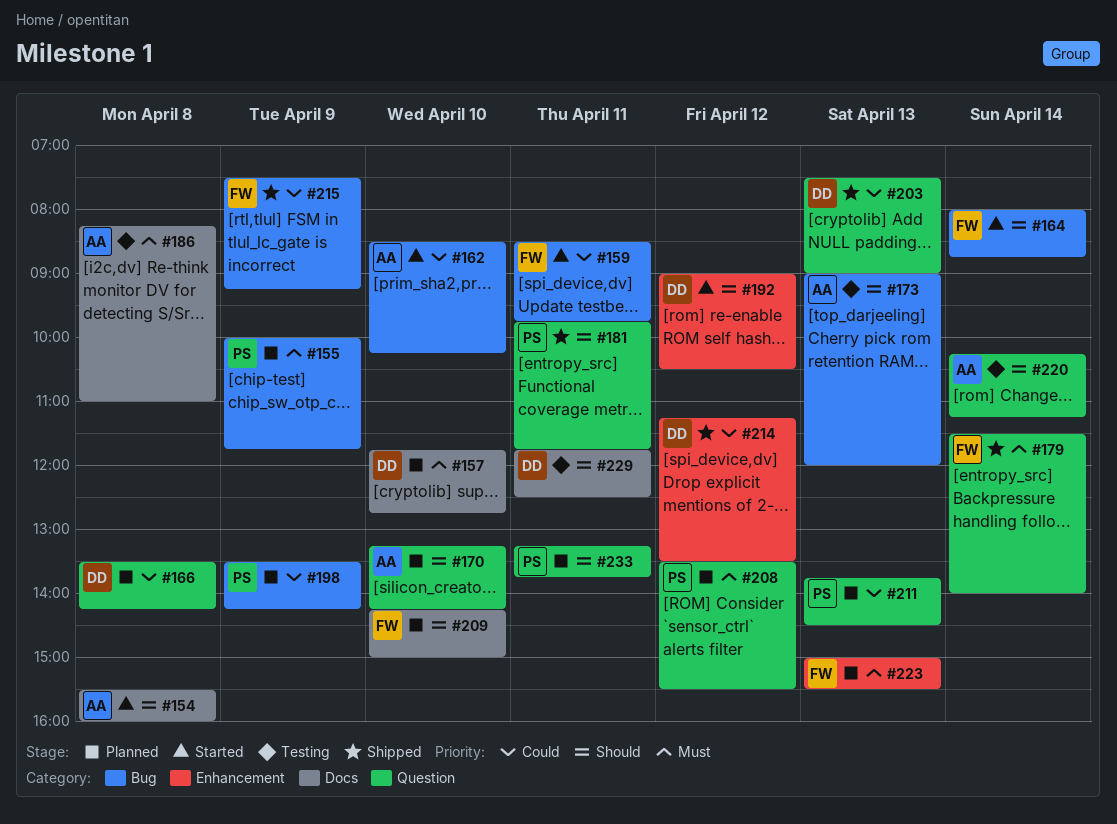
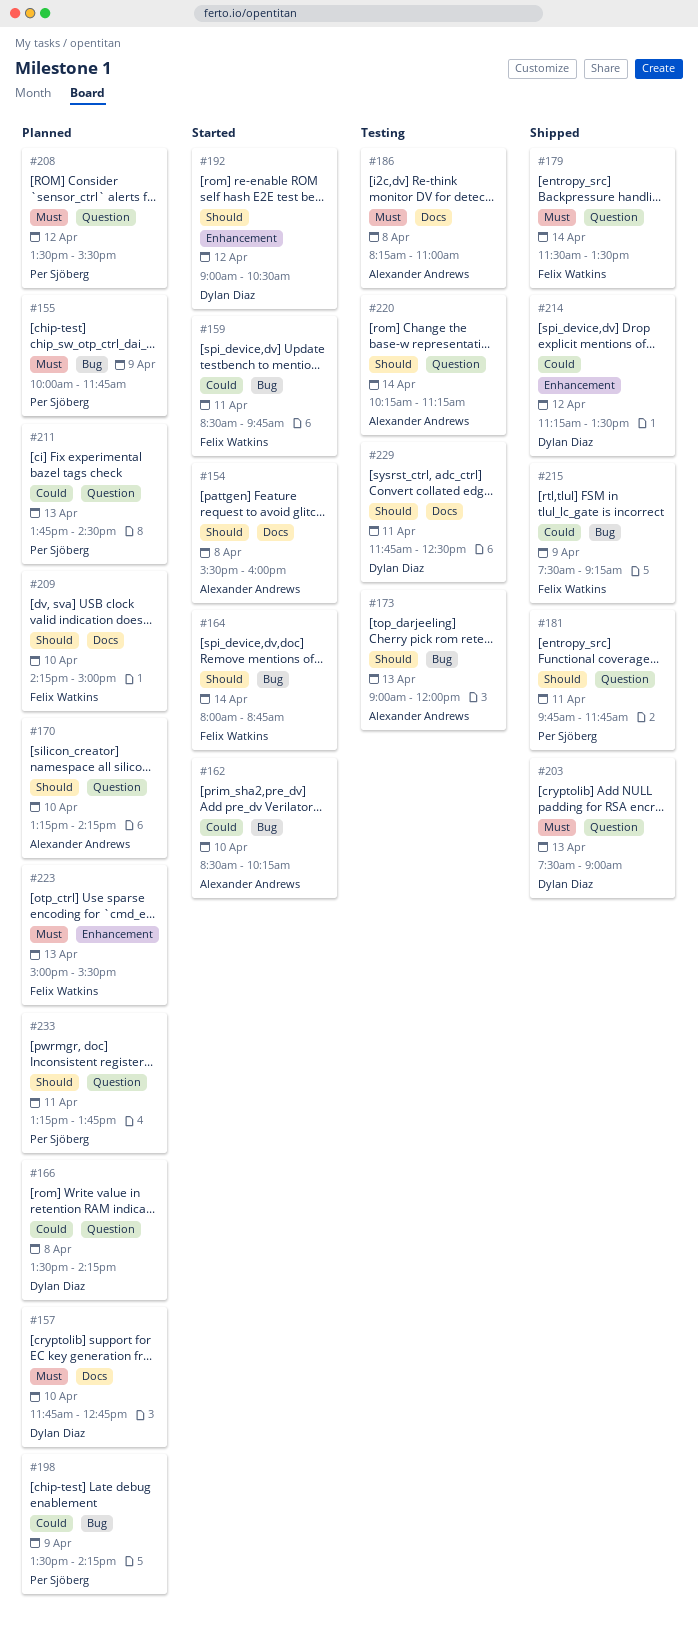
#179, ends: 14:00 -> 13:30
#203, priority: Could -> Must

